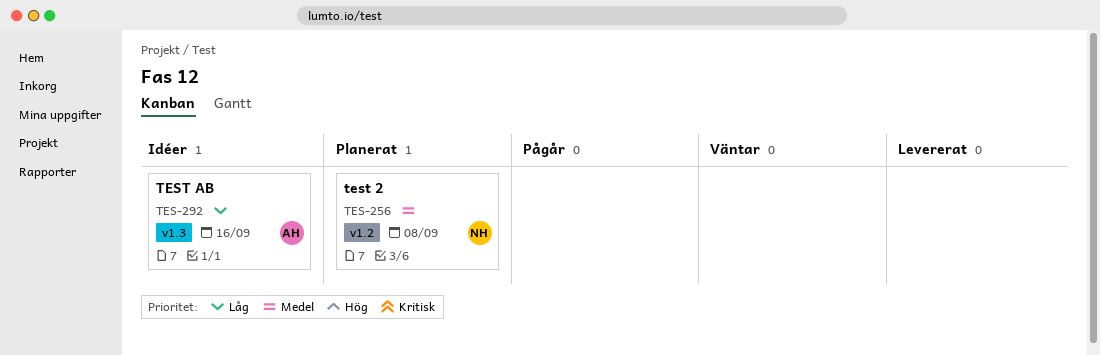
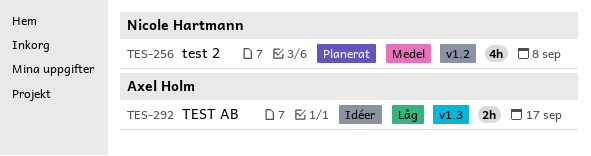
TES-292, due: Sep 16 -> Sep 17

